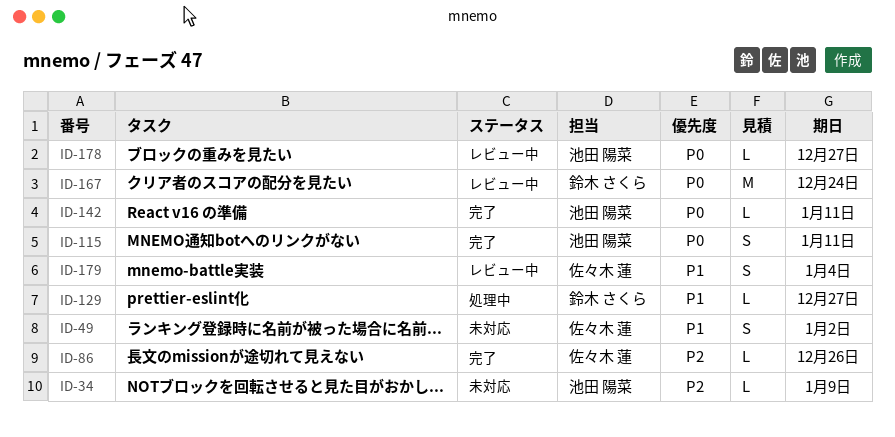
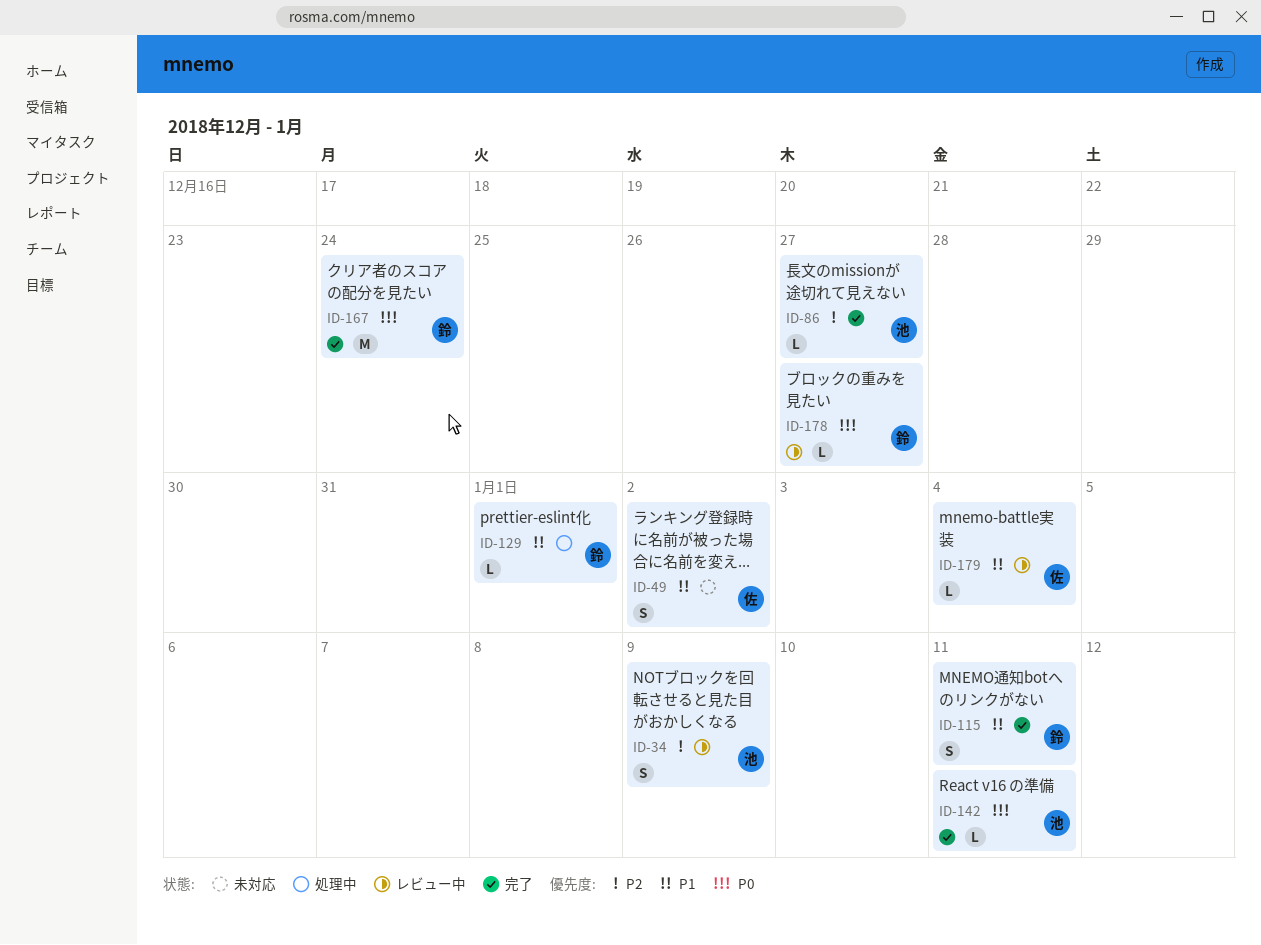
ID-34, status: 未対応 -> レビュー中
ID-34, estimate: L -> S
ID-86, owner: 佐々木 蓮 -> 池田 陽菜
ID-86, due: Dec 26 -> Dec 27
ID-115, owner: 池田 陽菜 -> 鈴木 さくら
ID-115, priority: P0 -> P1
ID-129, due: Dec 27 -> Jan 1
ID-167, status: レビュー中 -> 完了
ID-178, owner: 池田 陽菜 -> 鈴木 さくら
ID-179, estimate: S -> L

